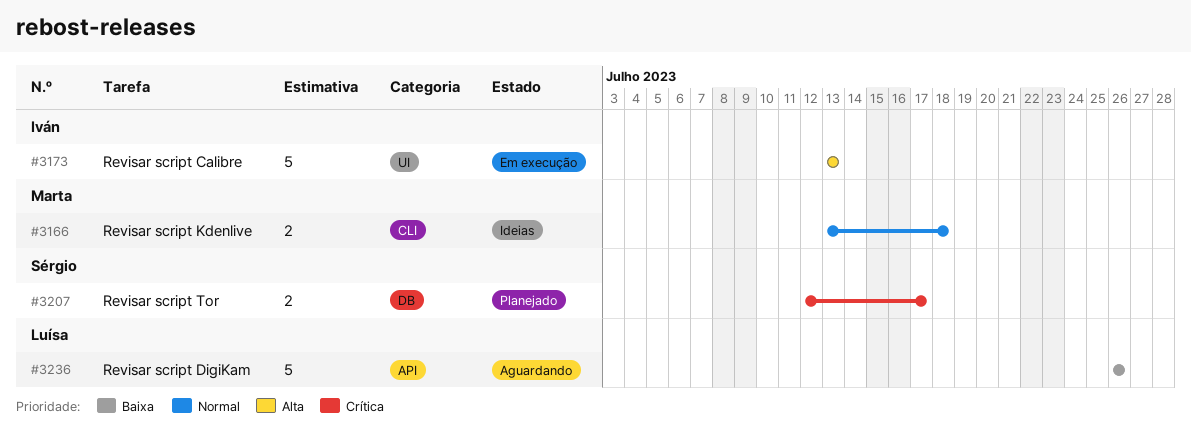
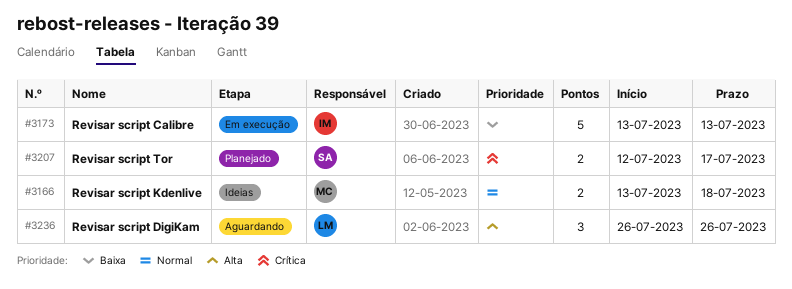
#3173, priority: Alta -> Baixa
#3236, priority: Baixa -> Alta
#3236, estimate: 5 -> 3

